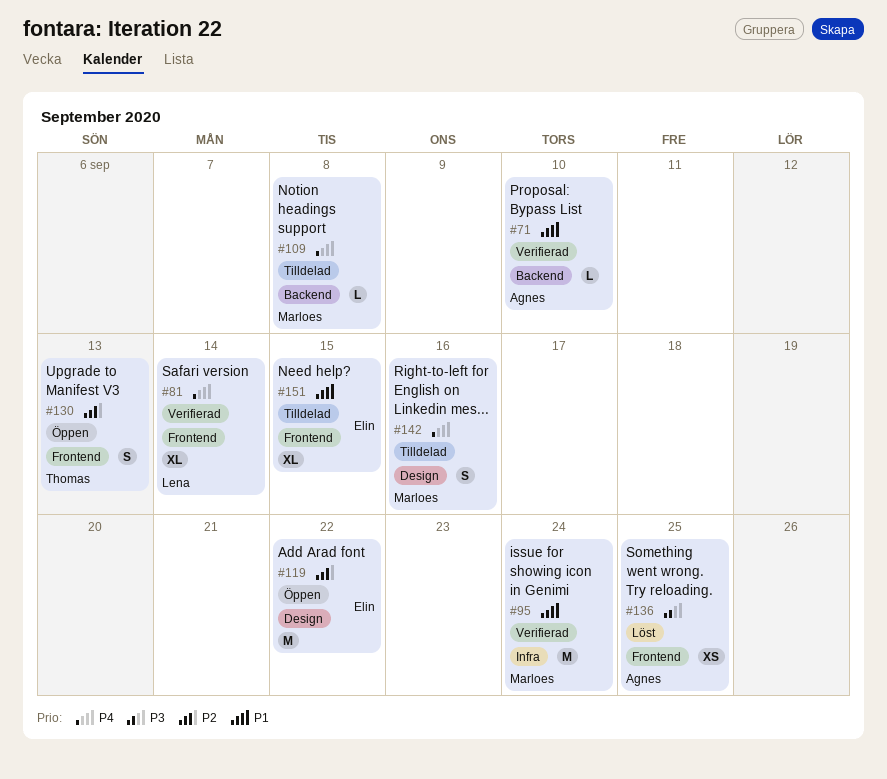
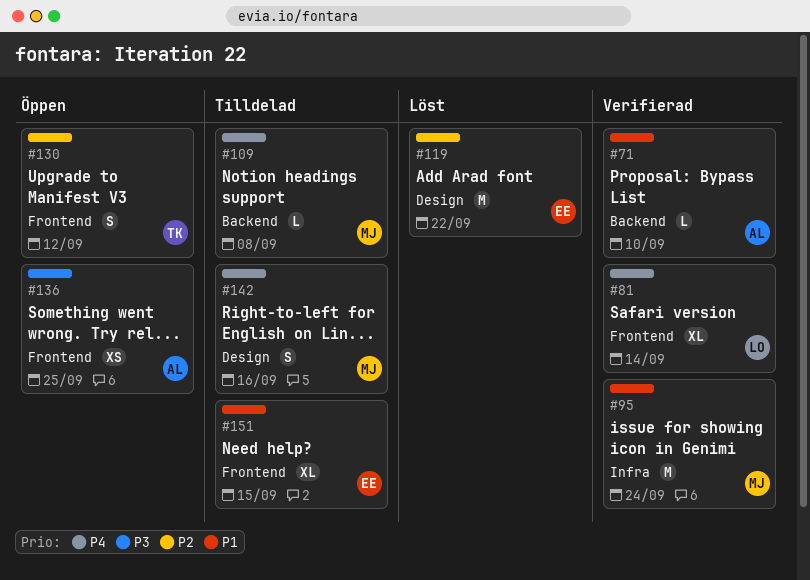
#119, status: Öppen -> Löst
#130, due: Sep 13 -> Sep 12
#136, status: Löst -> Öppen

